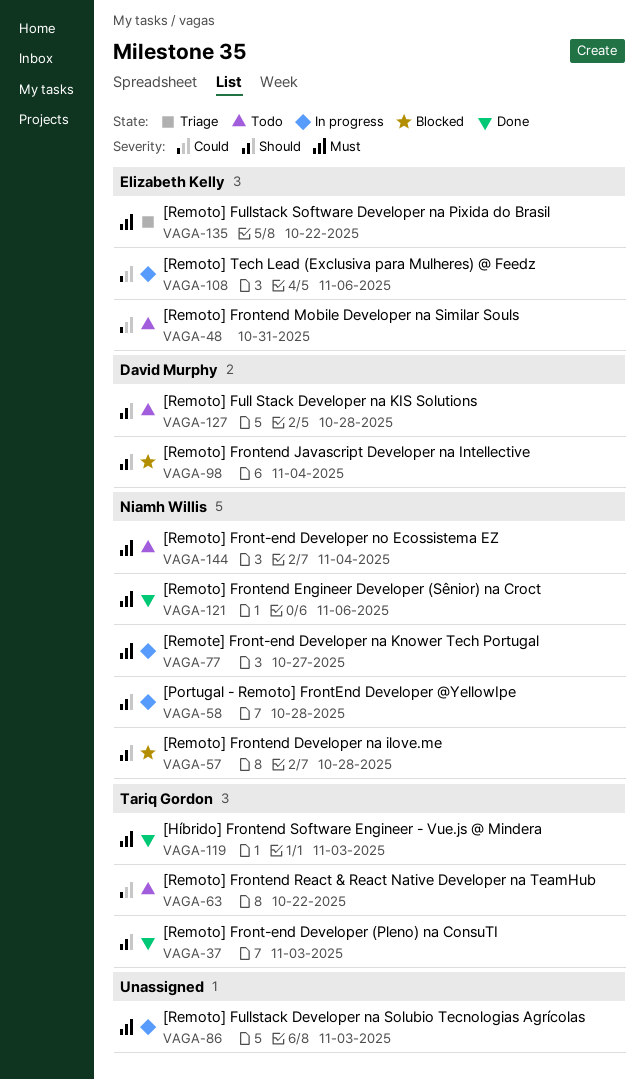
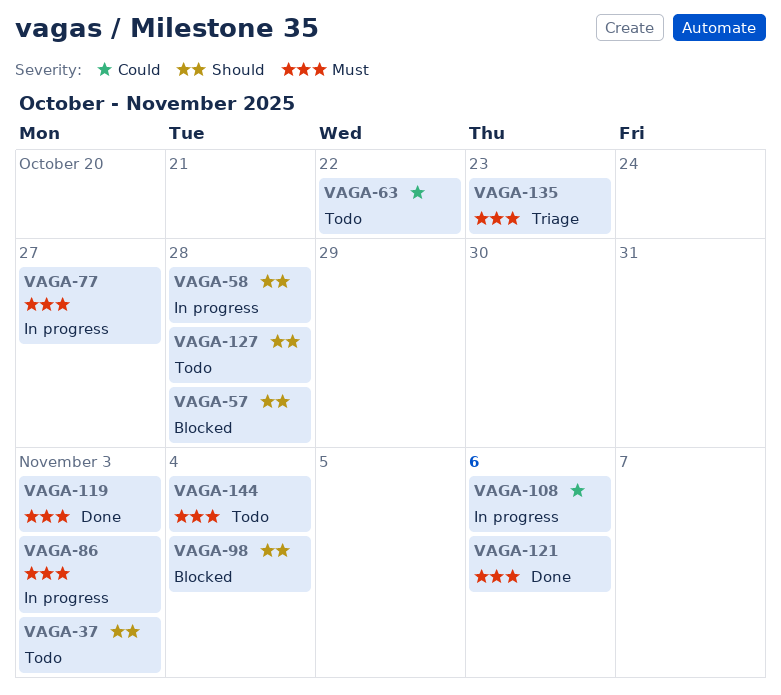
VAGA-37, status: Done -> Todo
VAGA-48: present -> none
VAGA-135, due: Oct 22 -> Oct 23

